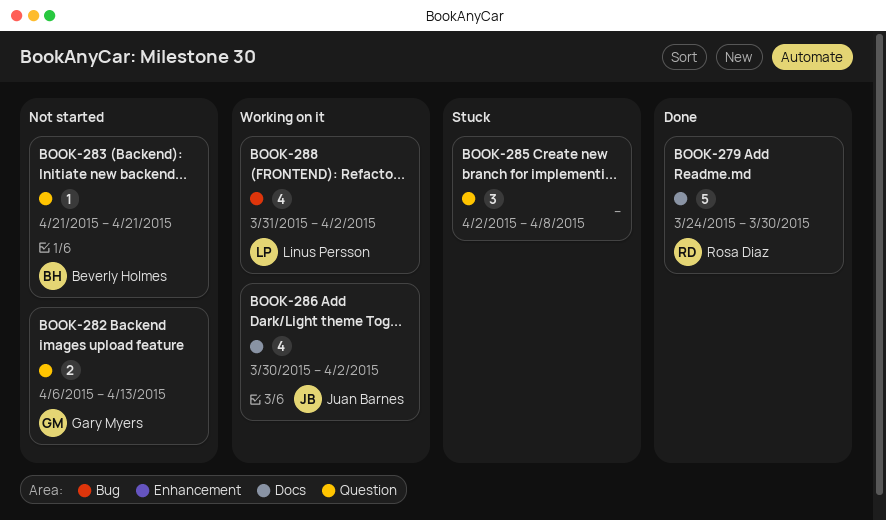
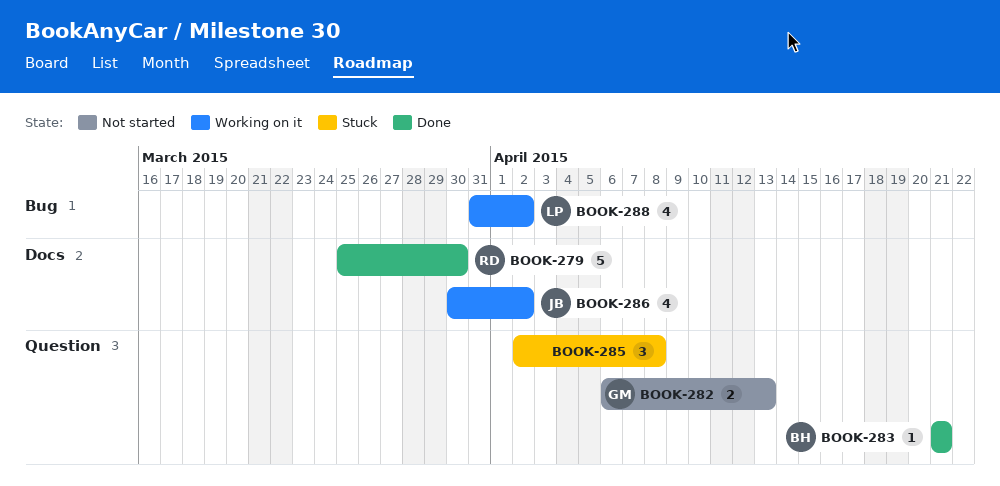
BOOK-279, start: Mar 24 -> Mar 25
BOOK-283, status: Not started -> Done

